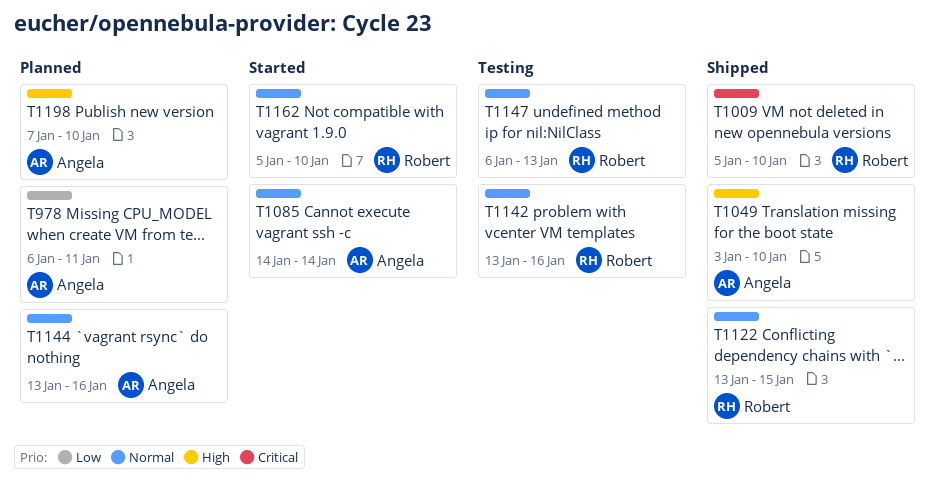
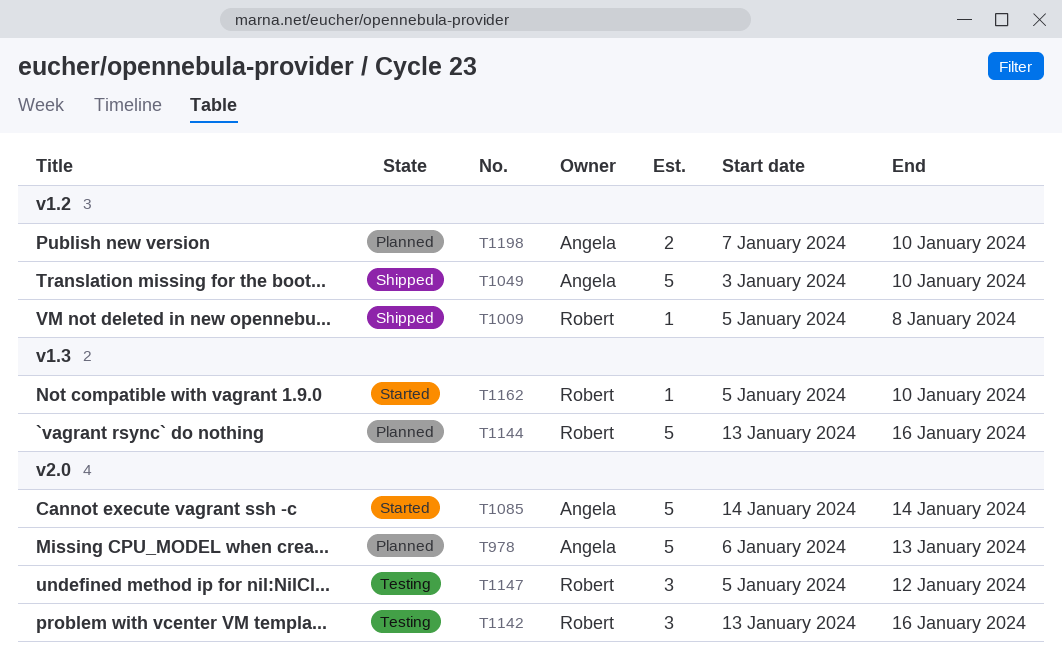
T978, due: Jan 11 -> Jan 13
T1009, due: Jan 10 -> Jan 8
T1122: present -> none
T1144, owner: Angela -> Robert
T1147, start: Jan 6 -> Jan 5
T1147, due: Jan 13 -> Jan 12

